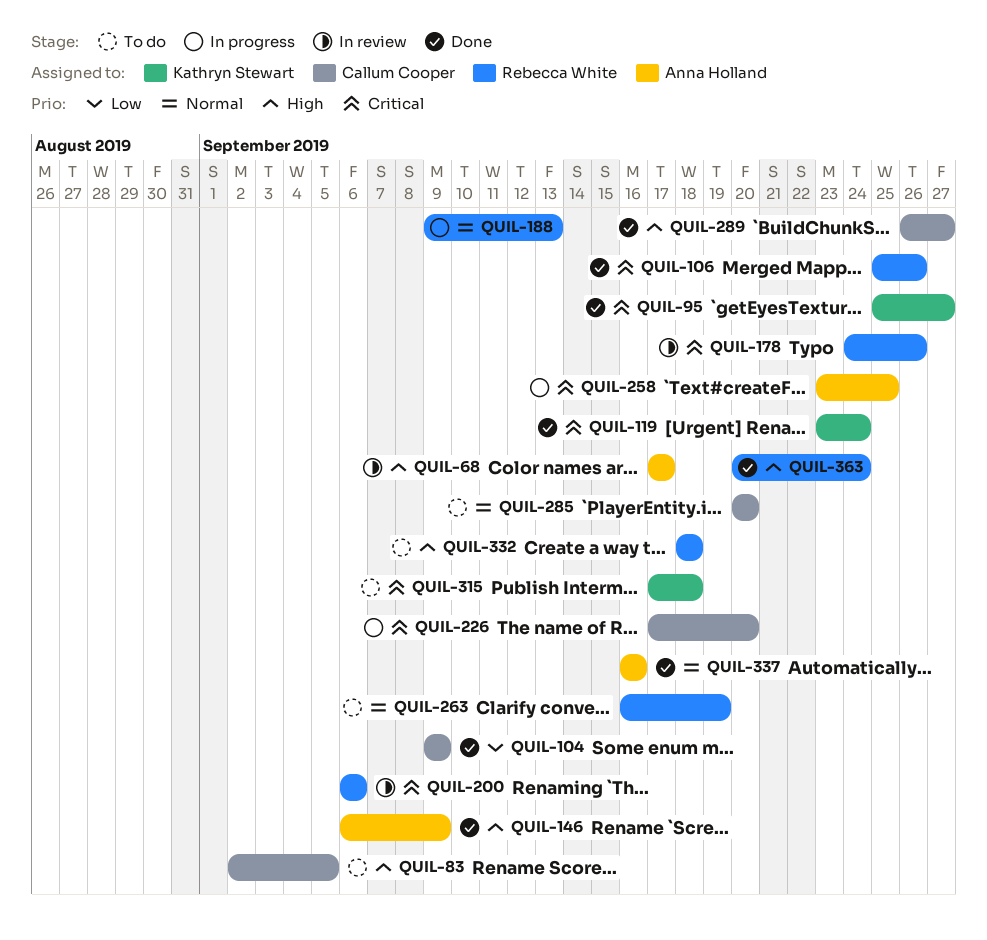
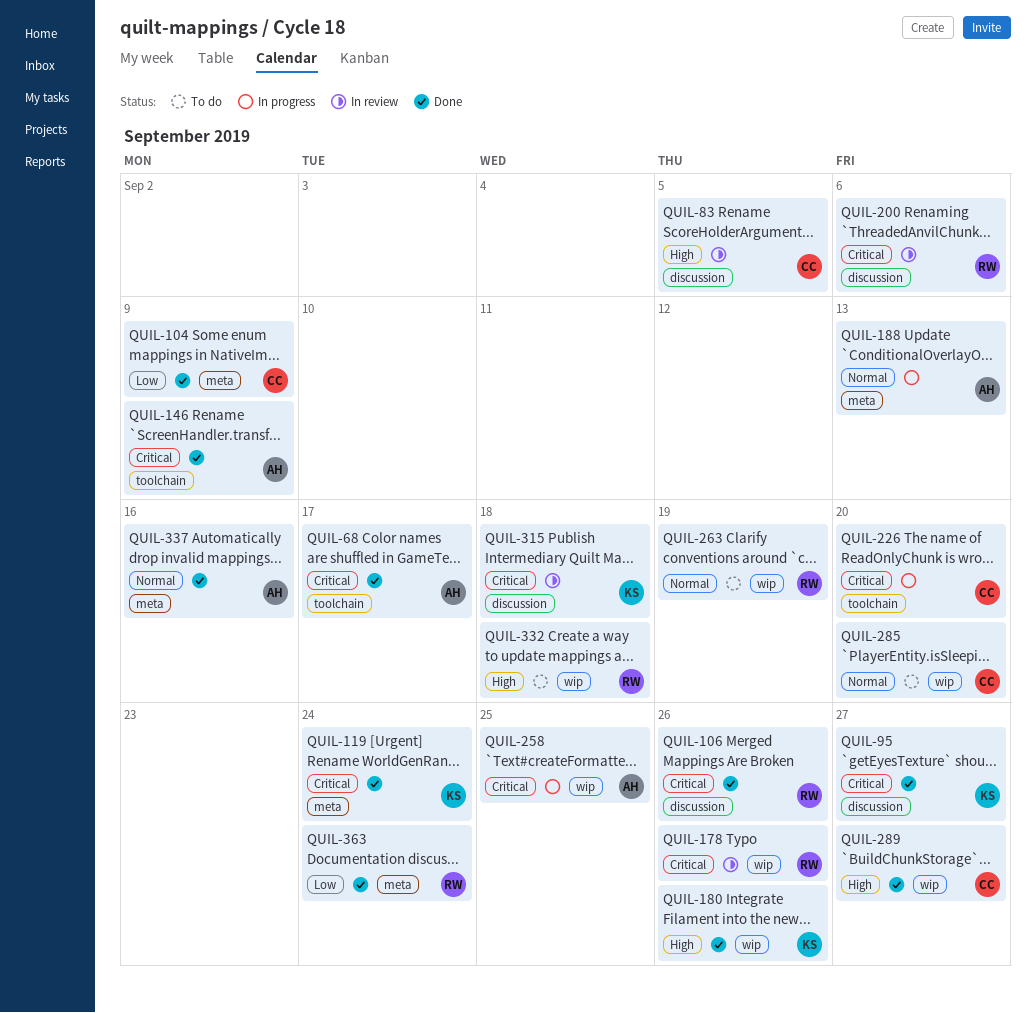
QUIL-68, status: In review -> Done
QUIL-68, priority: High -> Critical
QUIL-83, status: To do -> In review
QUIL-146, priority: High -> Critical
QUIL-180: none -> present
QUIL-188, owner: Rebecca White -> Anna Holland
QUIL-315, status: To do -> In review
QUIL-363, priority: High -> Low

